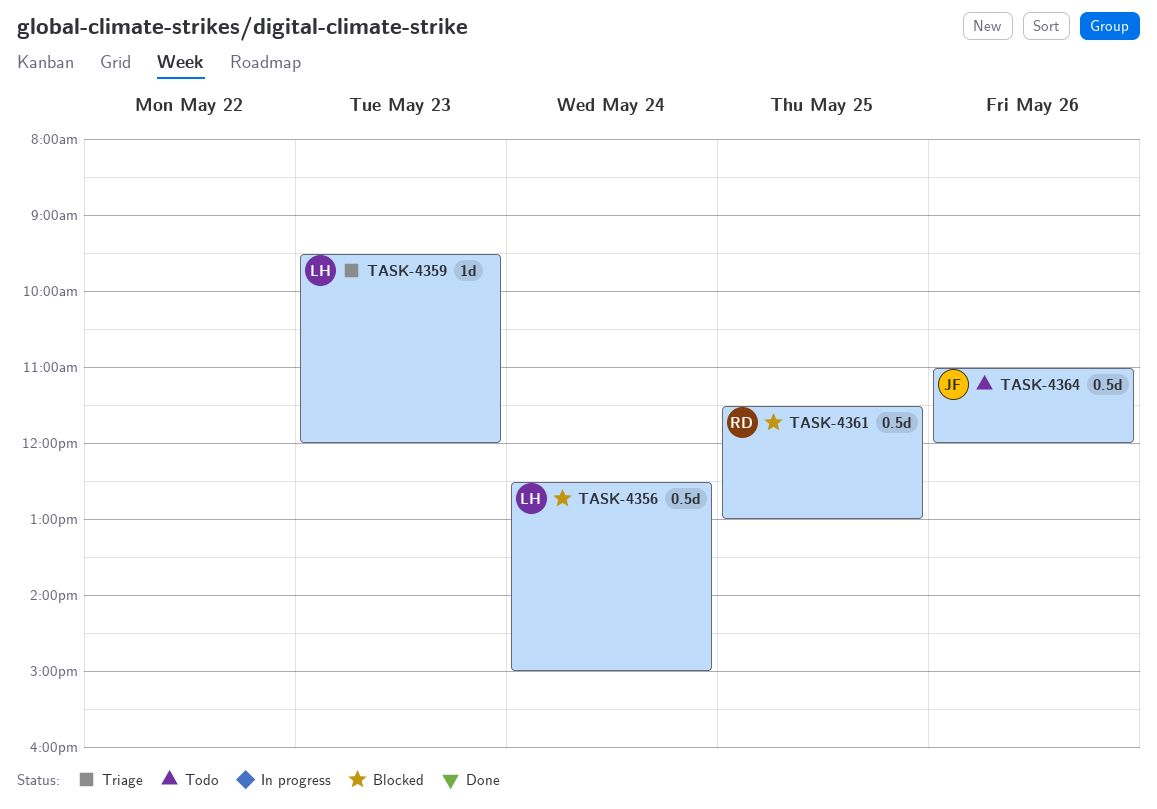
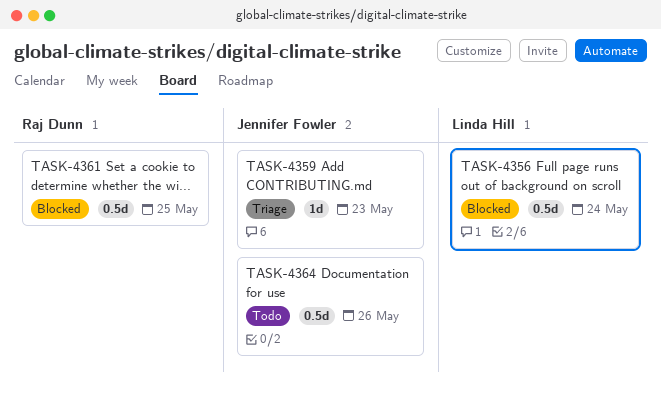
TASK-4359, owner: Linda Hill -> Jennifer Fowler

